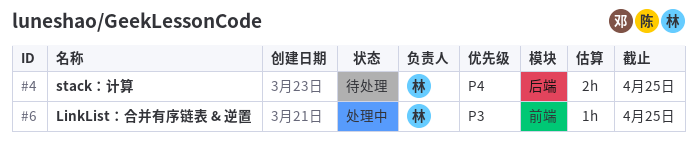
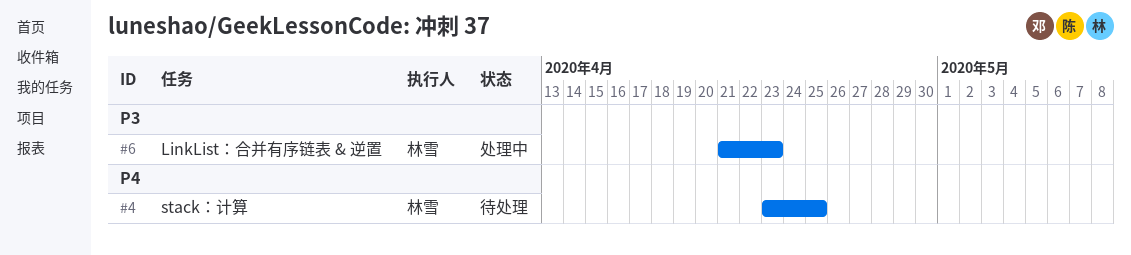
#6, due: Apr 25 -> Apr 23

